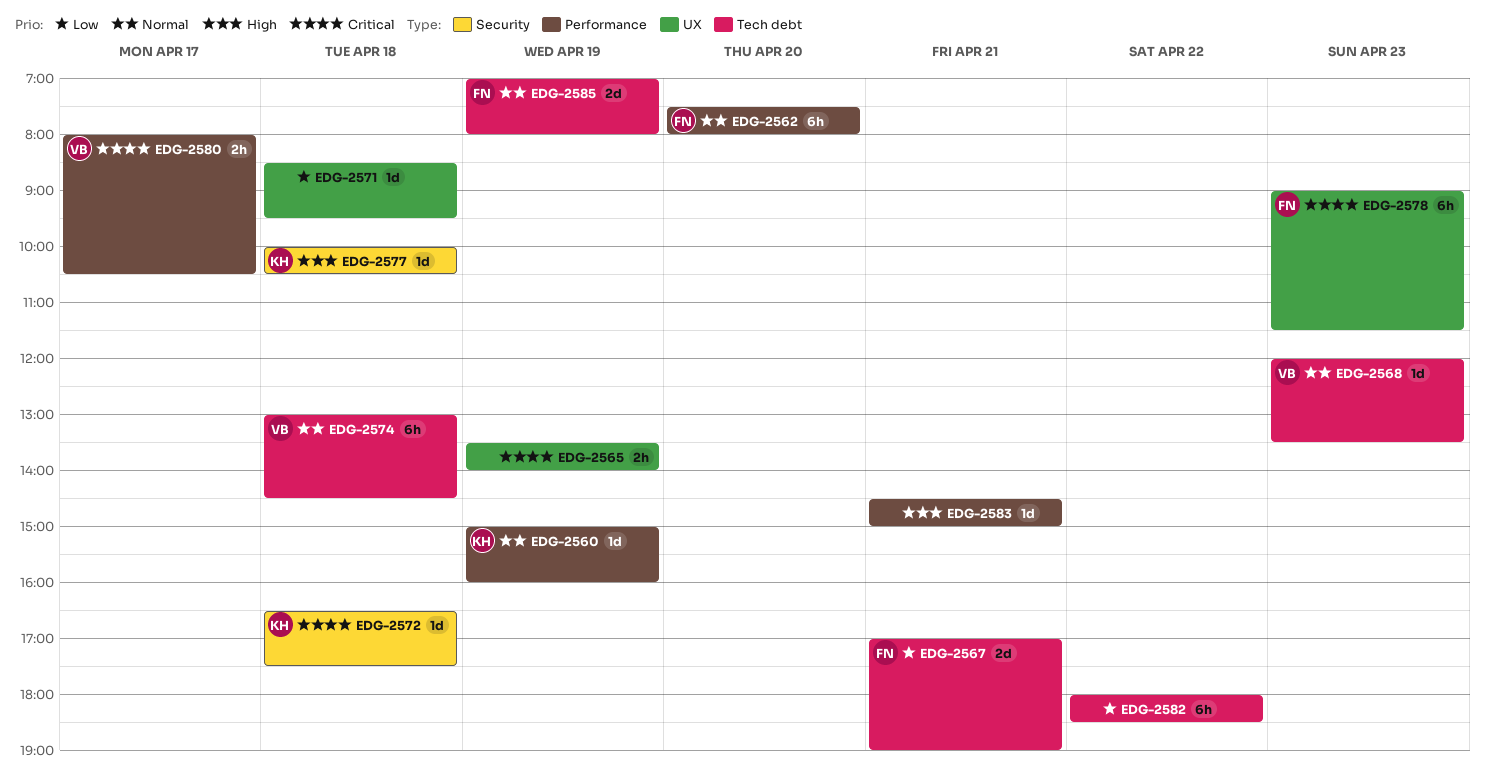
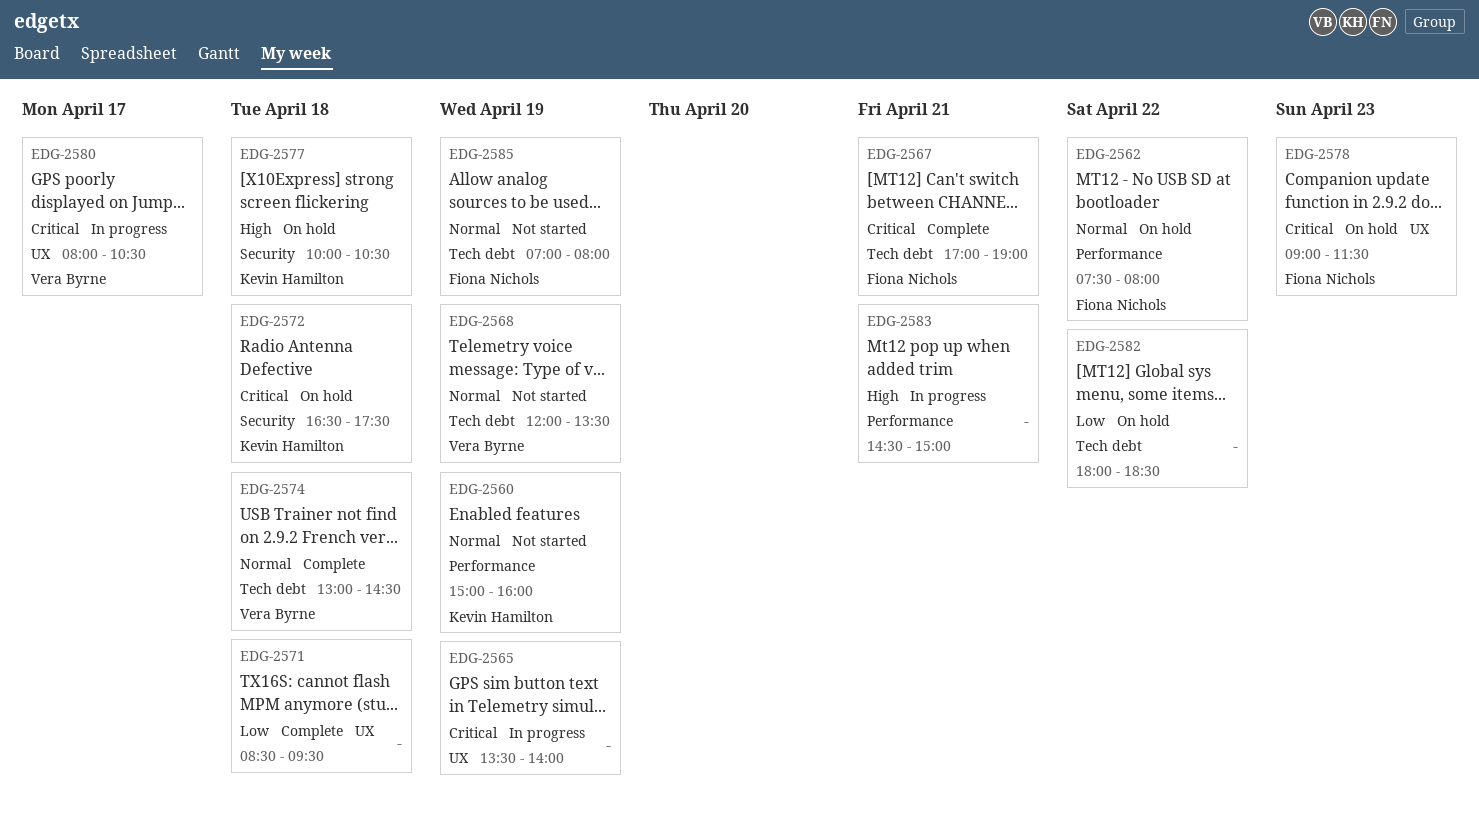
EDG-2562, day: Apr 20 -> Apr 22
EDG-2567, priority: Low -> Critical
EDG-2568, day: Apr 23 -> Apr 19
EDG-2580, label: Performance -> UX

